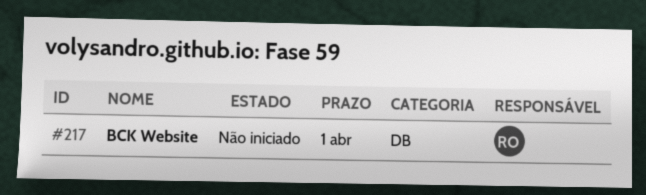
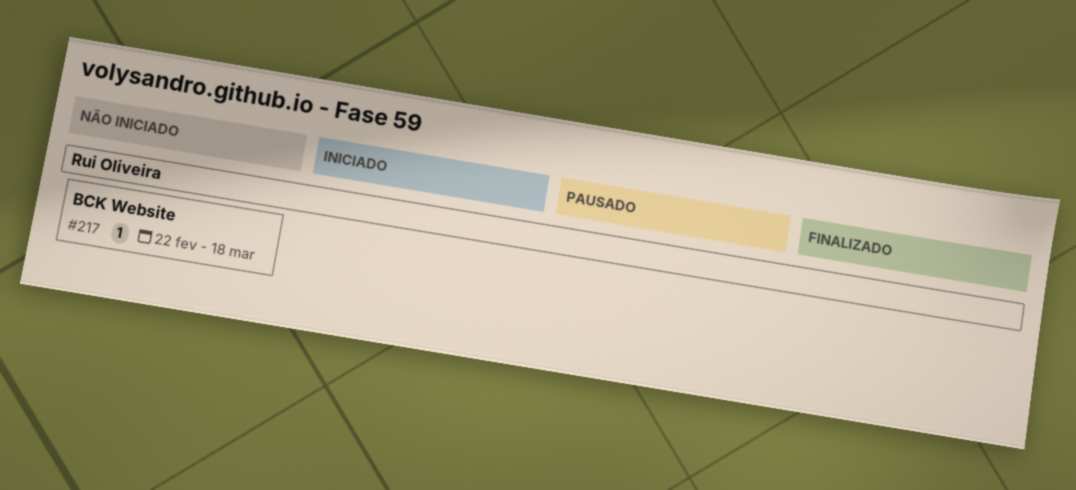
#217, due: Apr 1 -> Mar 18

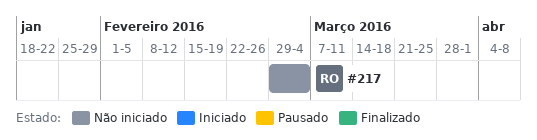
#217, start: Feb 22 -> Feb 29
#217, due: Mar 18 -> Mar 4

